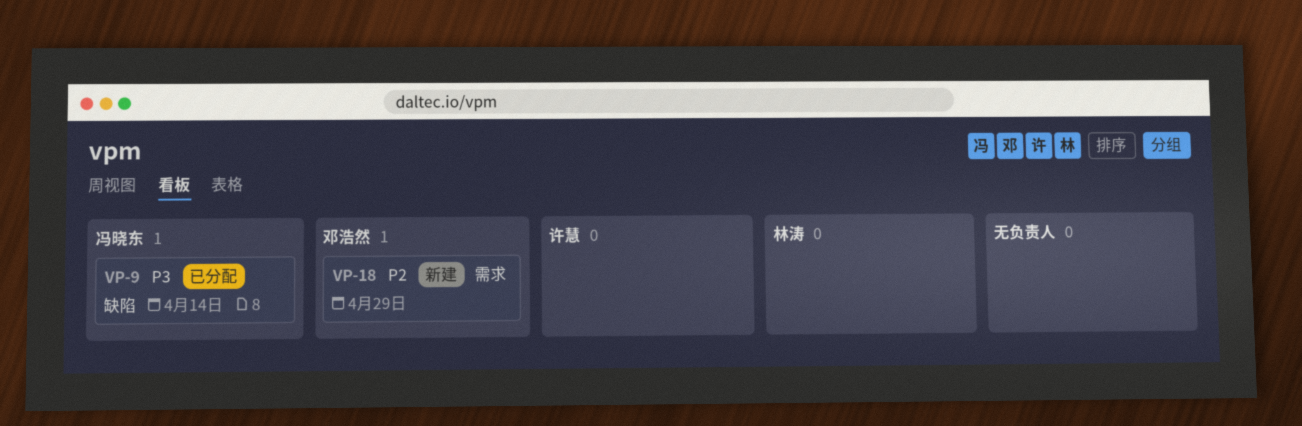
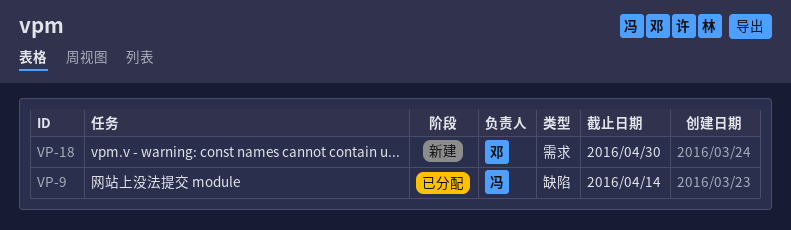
VP-18, due: Apr 29 -> Apr 30

